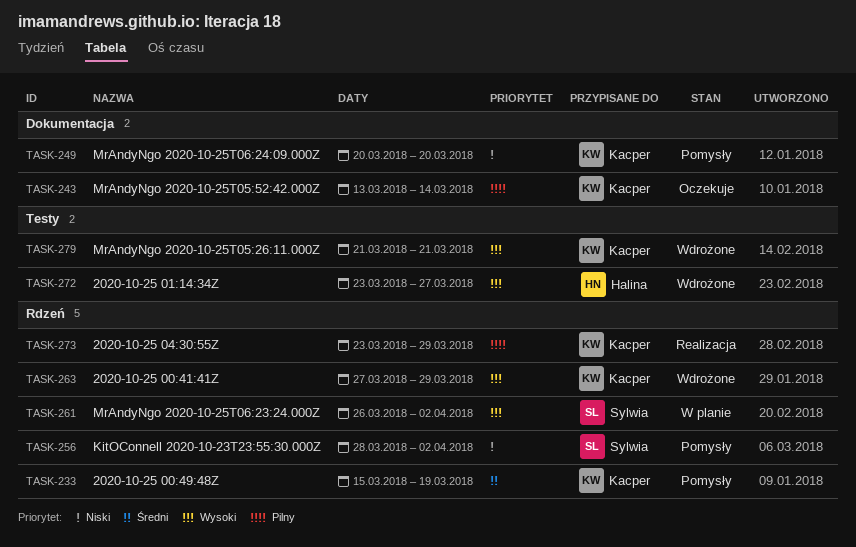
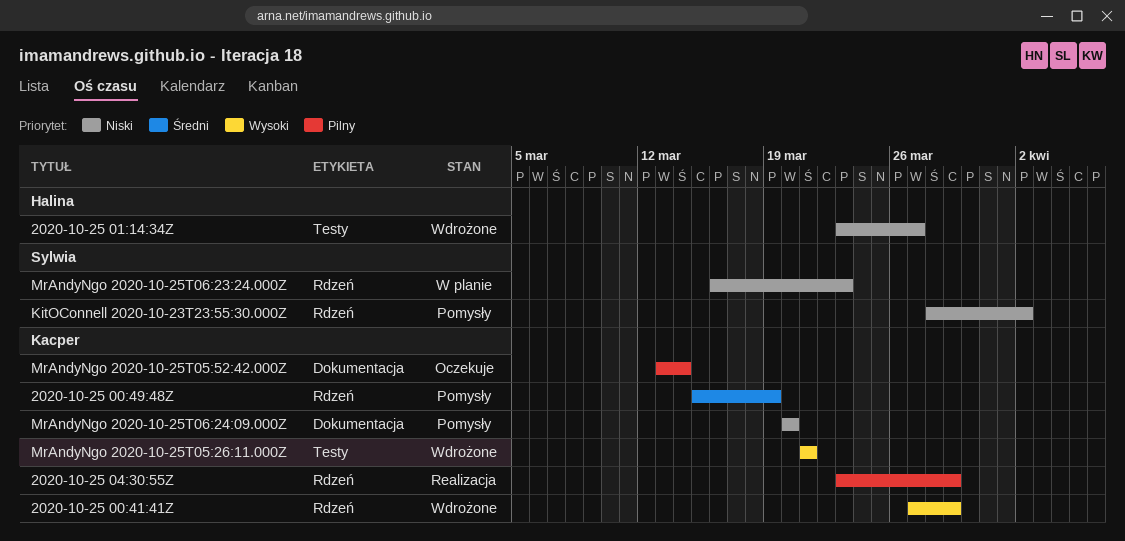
2020-10-25 01:14:34Z, priority: Wysoki -> Niski
MrAndyNgo 2020-10-25T06:23:24.000Z, priority: Wysoki -> Niski
MrAndyNgo 2020-10-25T06:23:24.000Z, start: Mar 26 -> Mar 16
MrAndyNgo 2020-10-25T06:23:24.000Z, due: Apr 2 -> Mar 23

